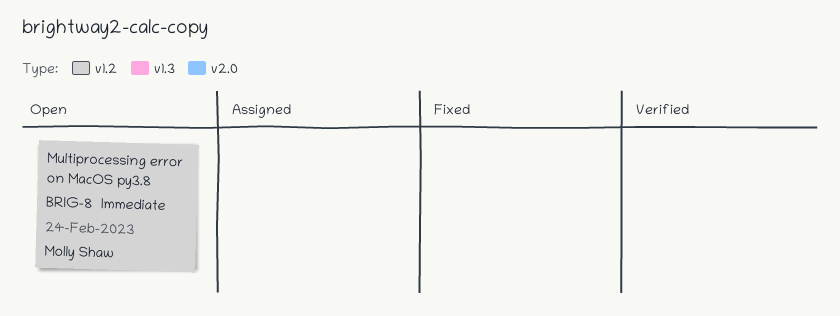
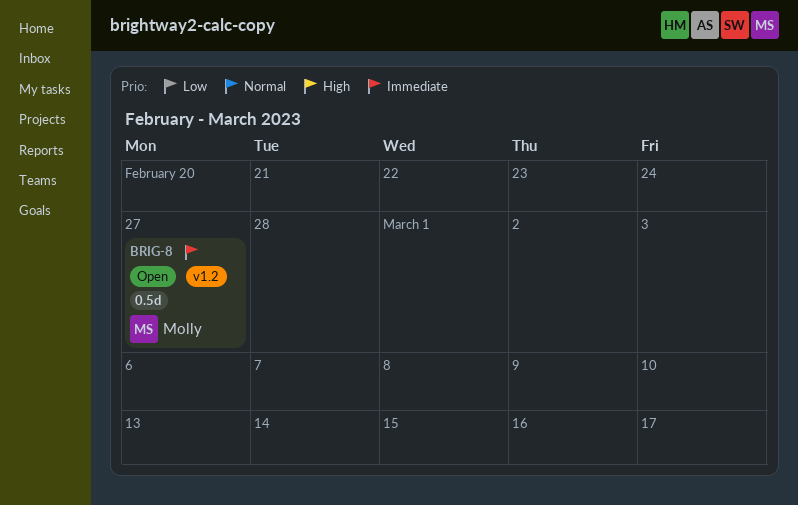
BRIG-8, due: Feb 24 -> Feb 27

